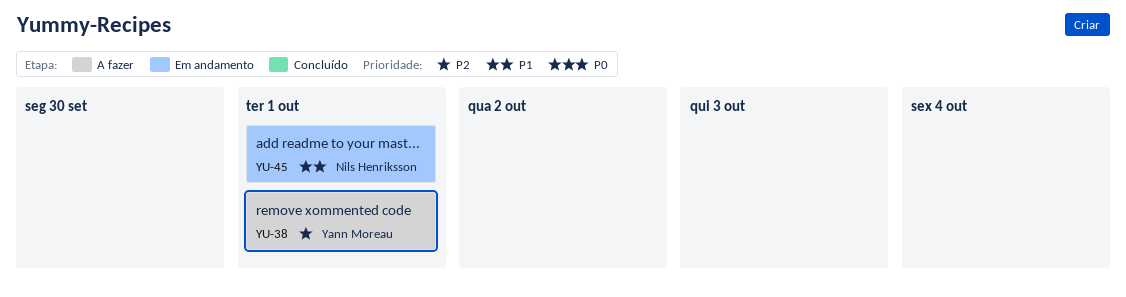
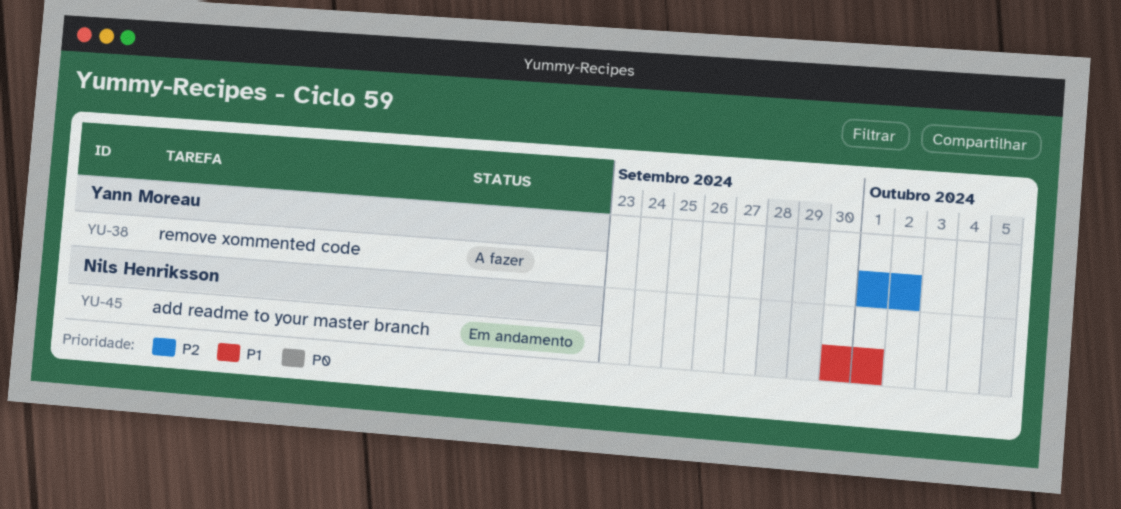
YU-38, due: Oct 1 -> Oct 2

